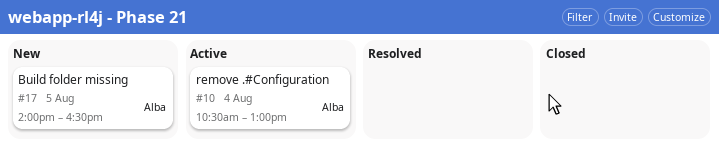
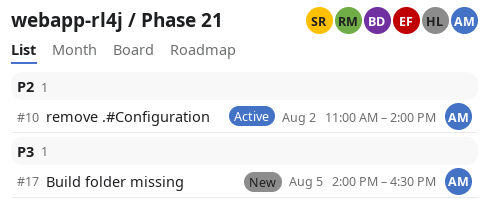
#10, day: Aug 4 -> Aug 2
#10, begins: 10:30 -> 11:00
#10, ends: 13:00 -> 14:00

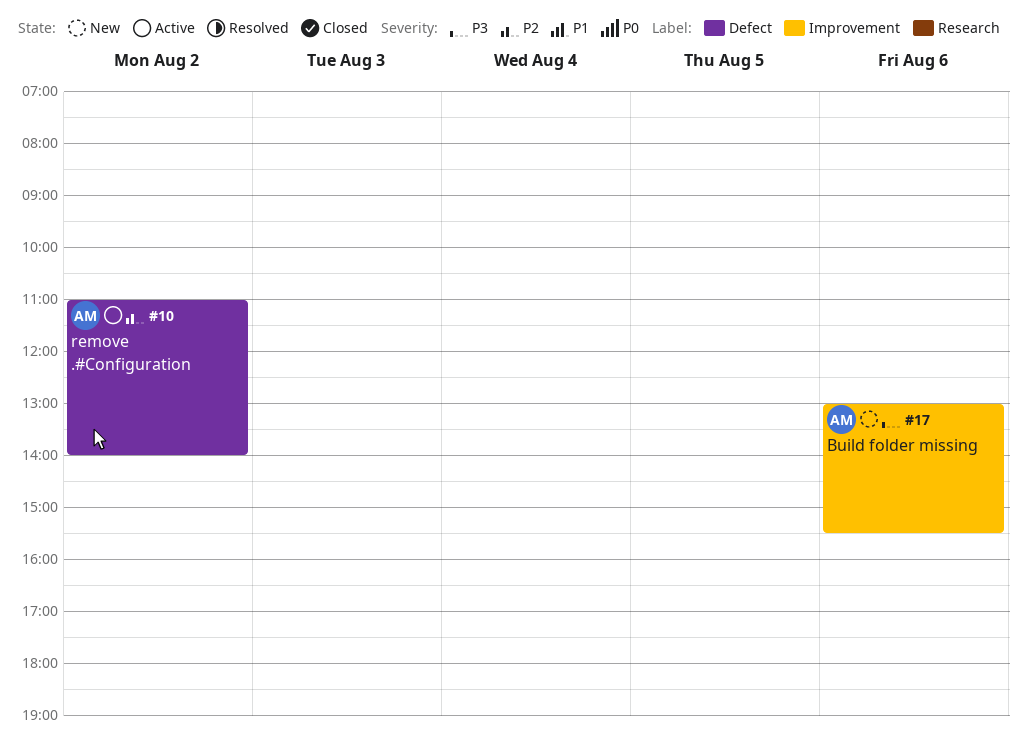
#17, day: Aug 5 -> Aug 6
#17, begins: 14:00 -> 13:00
#17, ends: 16:30 -> 15:30

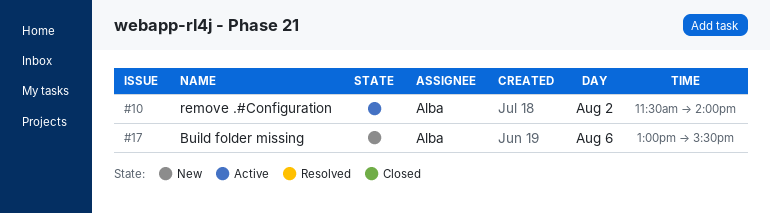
#10, begins: 11:00 -> 11:30

